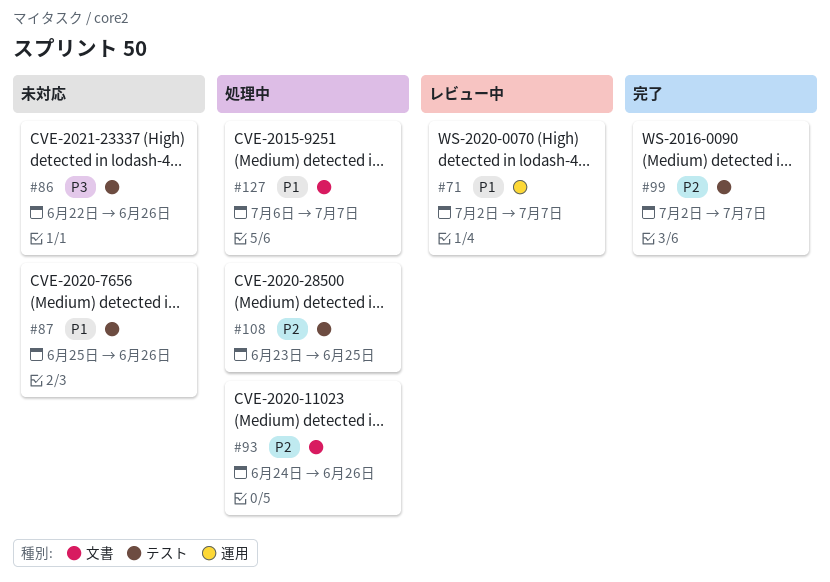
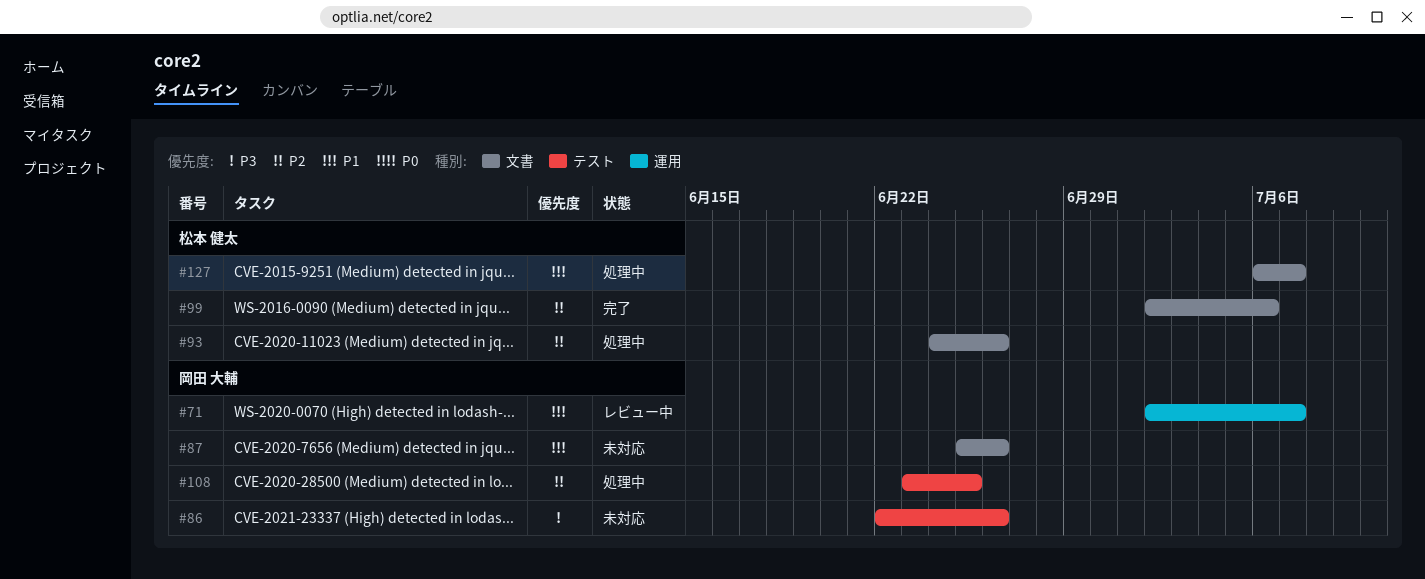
#87, label: テスト -> 文書
#99, label: テスト -> 文書
#99, due: Jul 7 -> Jul 6

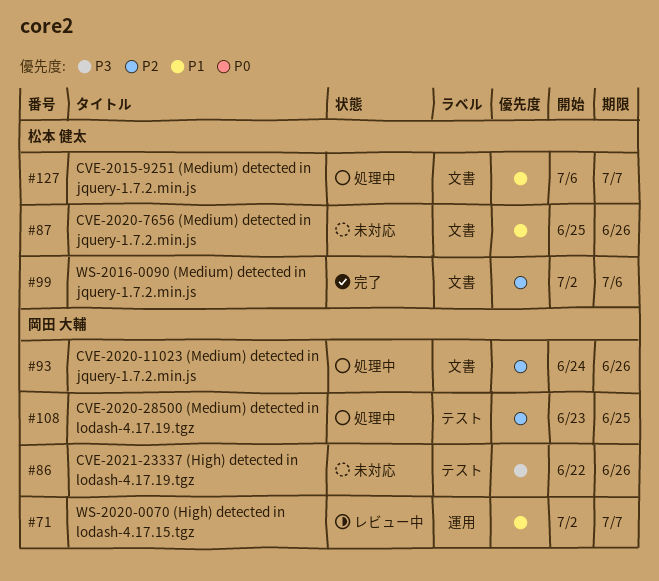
#87, owner: 岡田 大輔 -> 松本 健太
#93, owner: 松本 健太 -> 岡田 大輔

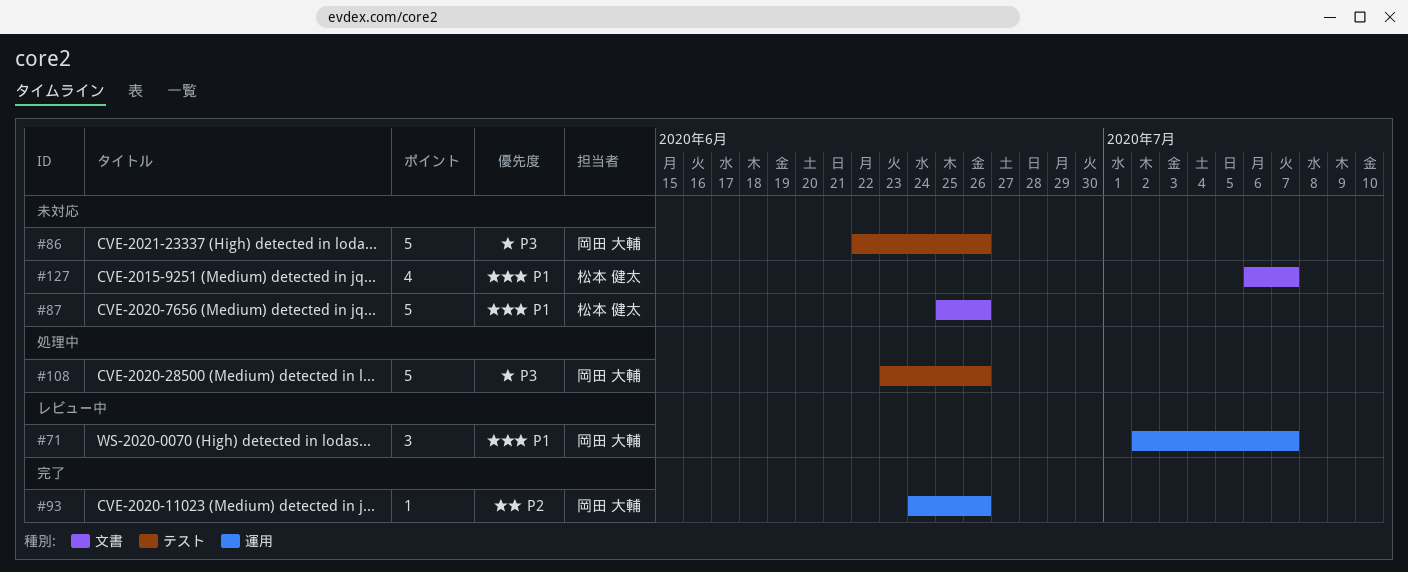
#93, status: 処理中 -> 完了
#93, label: 文書 -> 運用
#99: present -> none
#108, priority: P2 -> P3
#108, due: Jun 25 -> Jun 26
#127, status: 処理中 -> 未対応

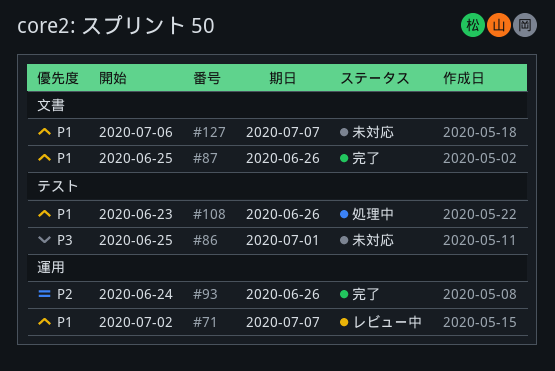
#86, start: Jun 22 -> Jun 25
#86, due: Jun 26 -> Jul 1
#87, status: 未対応 -> 完了
#108, priority: P3 -> P1

